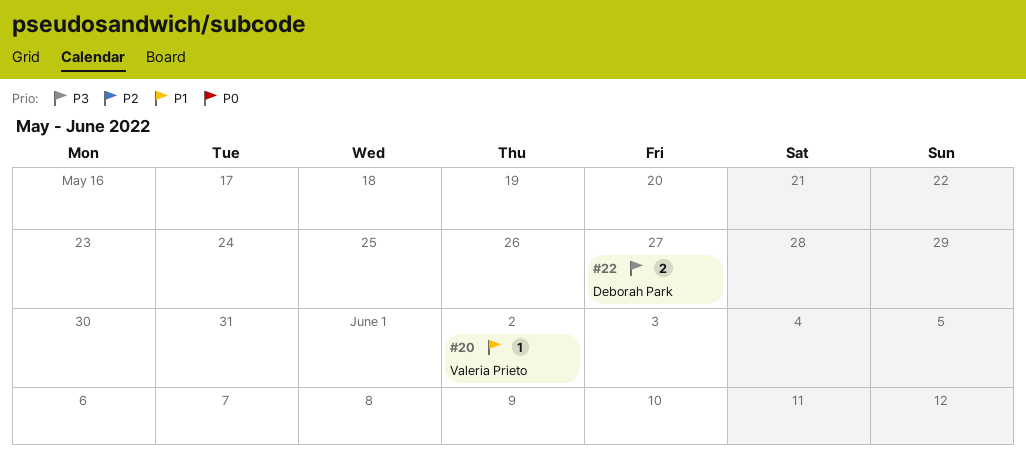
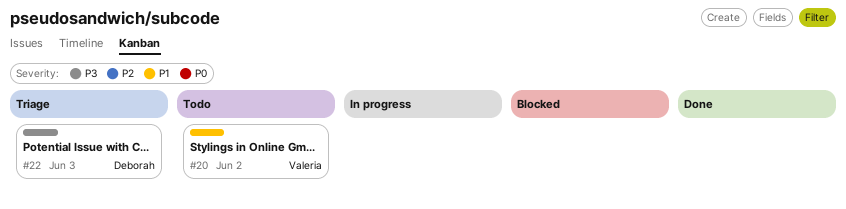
#22, due: May 27 -> Jun 3

